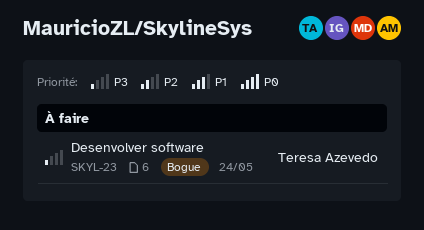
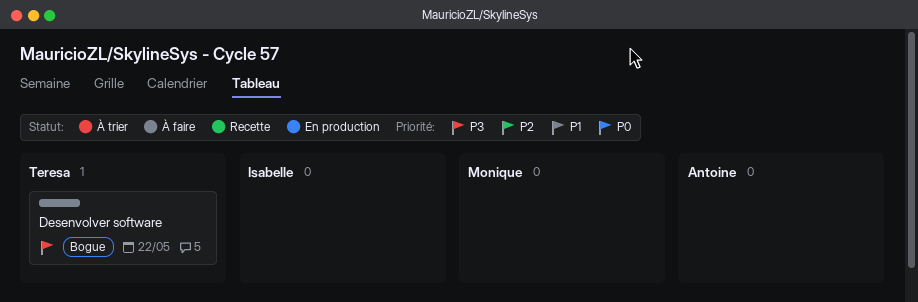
Desenvolver software, due: May 24 -> May 22

